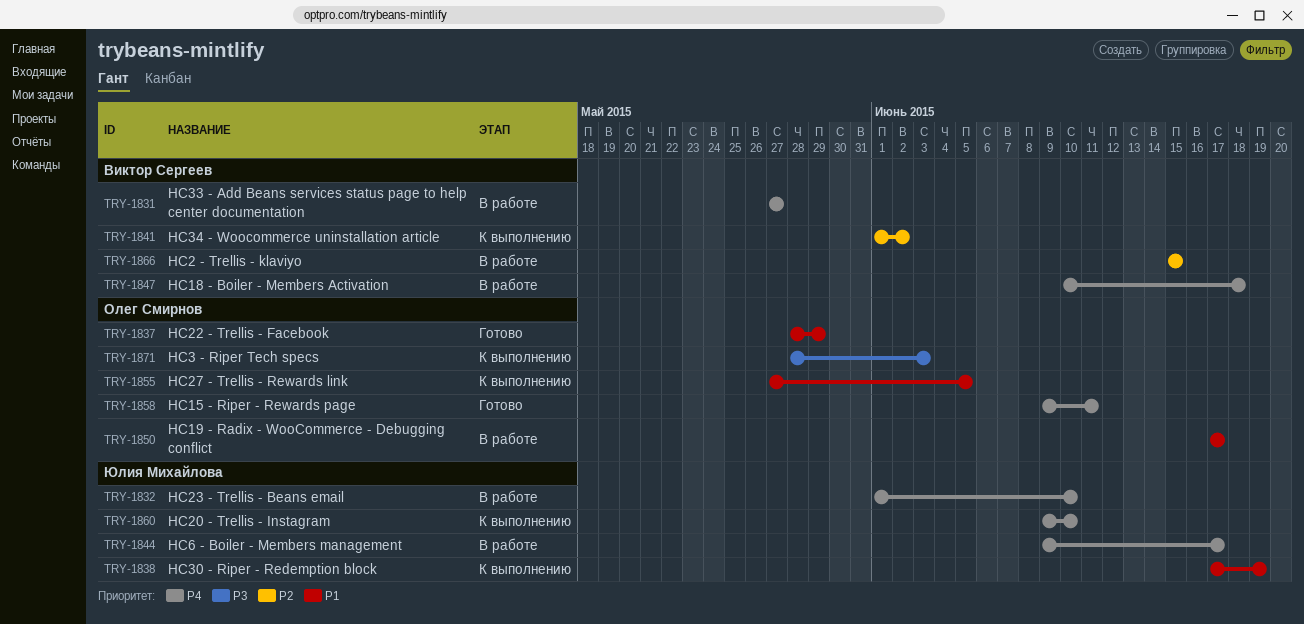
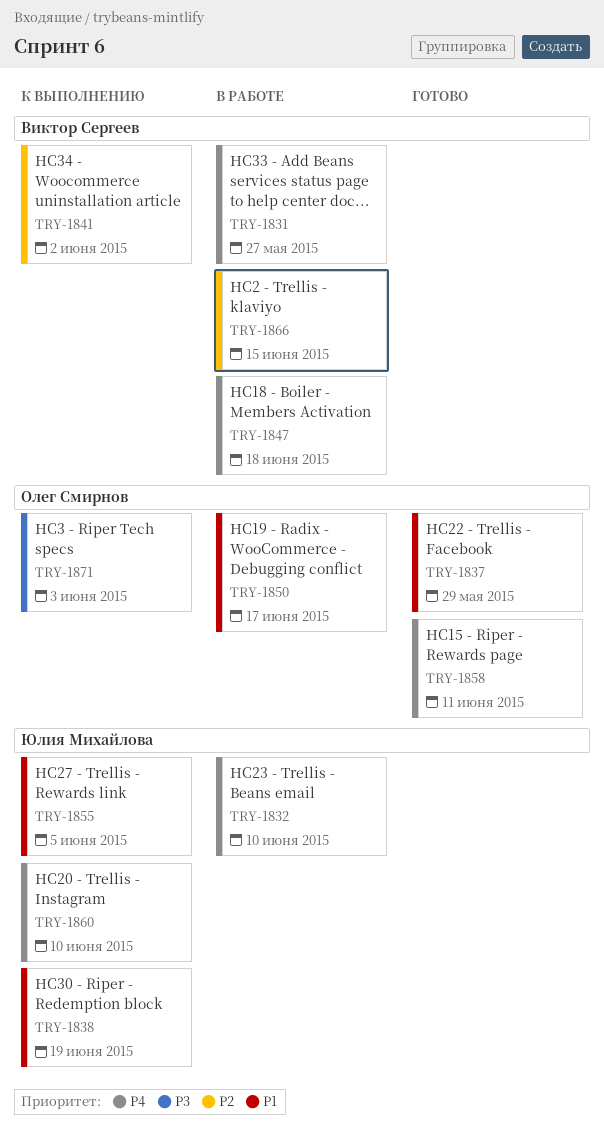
TRY-1844: present -> none
TRY-1855, owner: Олег Смирнов -> Юлия Михайлова

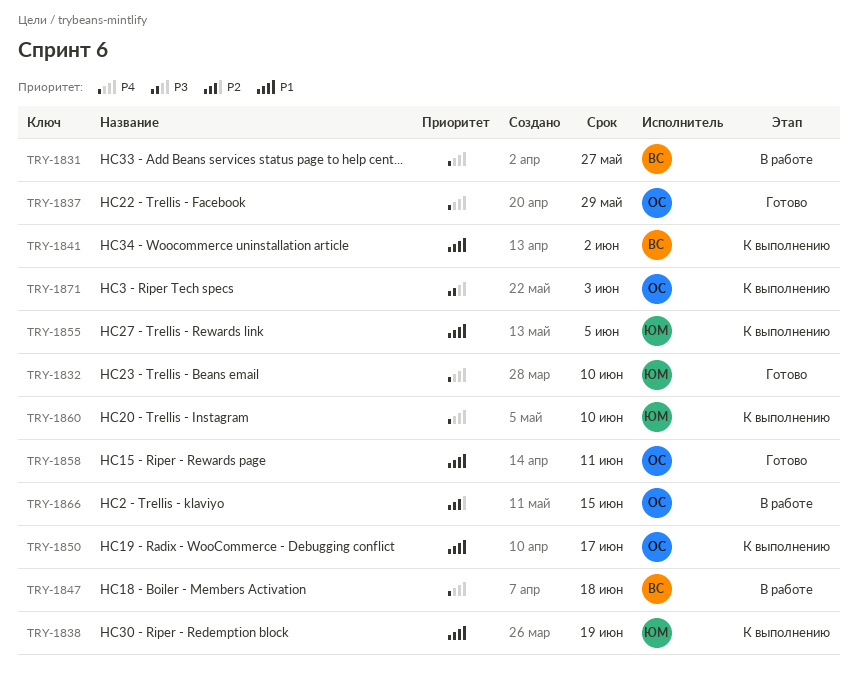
TRY-1832, status: В работе -> Готово
TRY-1837, priority: P1 -> P4
TRY-1841, priority: P2 -> P1
TRY-1850, status: В работе -> К выполнению
TRY-1858, priority: P4 -> P1
TRY-1866, owner: Виктор Сергеев -> Олег Смирнов

